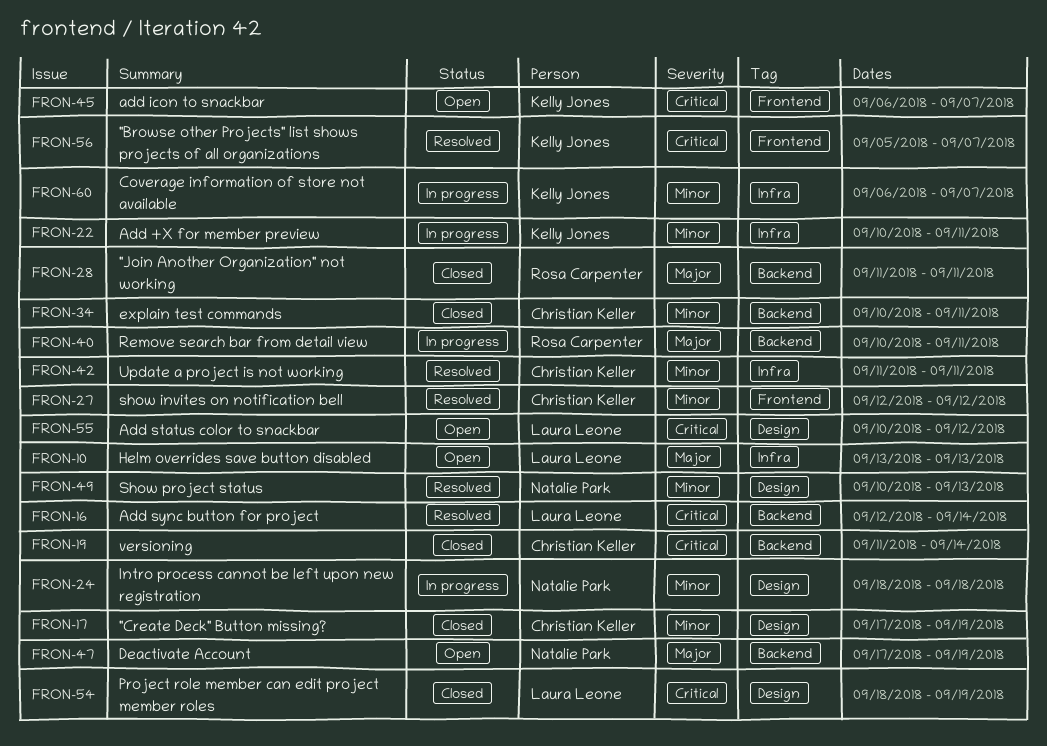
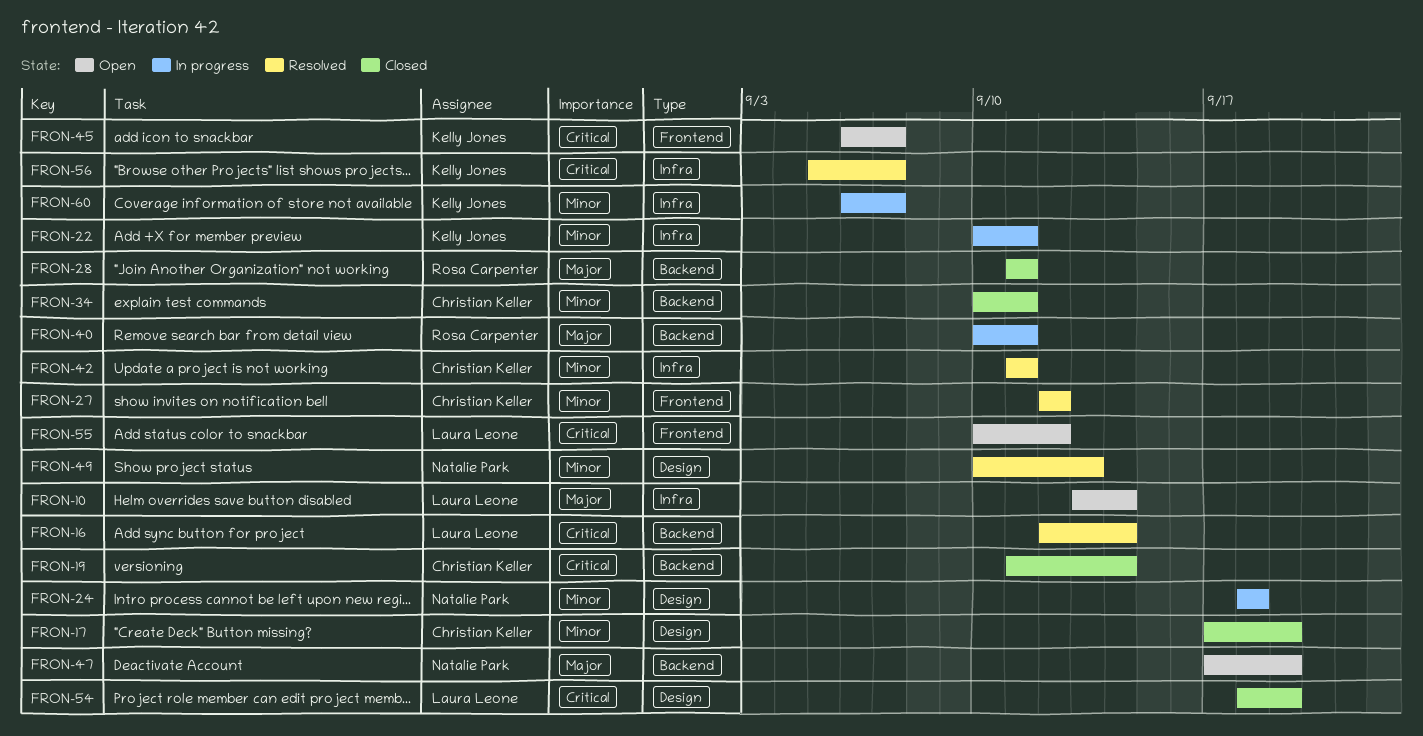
FRON-10, due: Sep 13 -> Sep 14
FRON-55, label: Design -> Frontend
FRON-56, label: Frontend -> Infra

